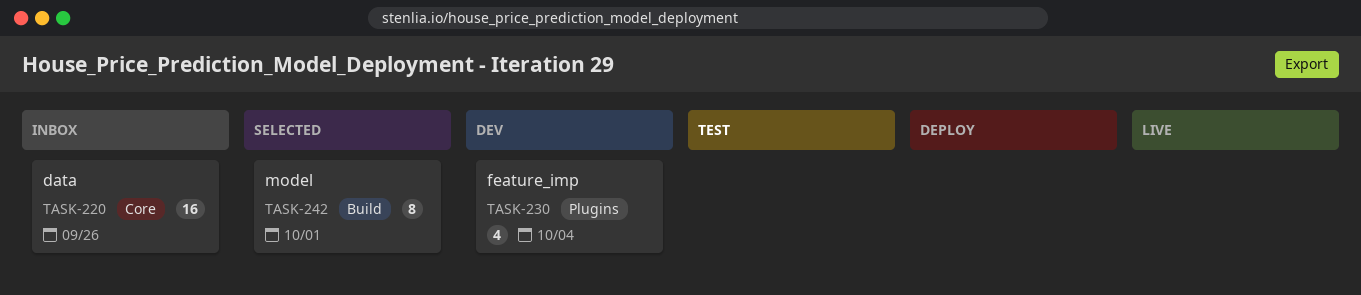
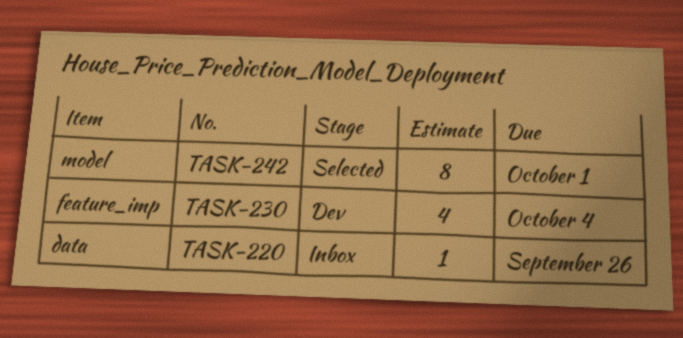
TASK-220, estimate: 16 -> 1

